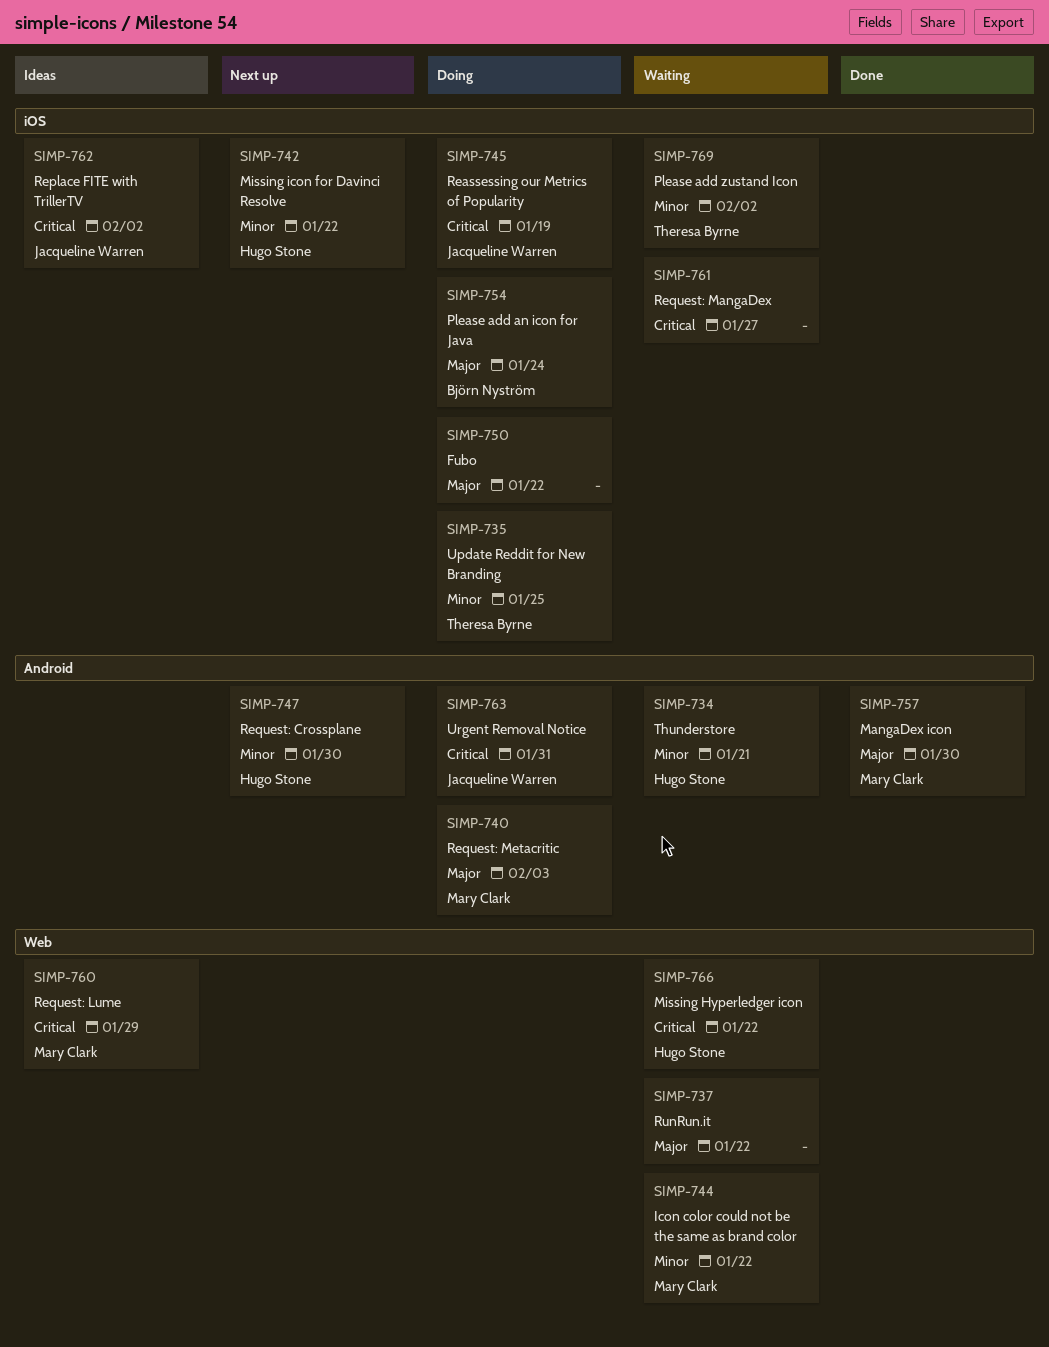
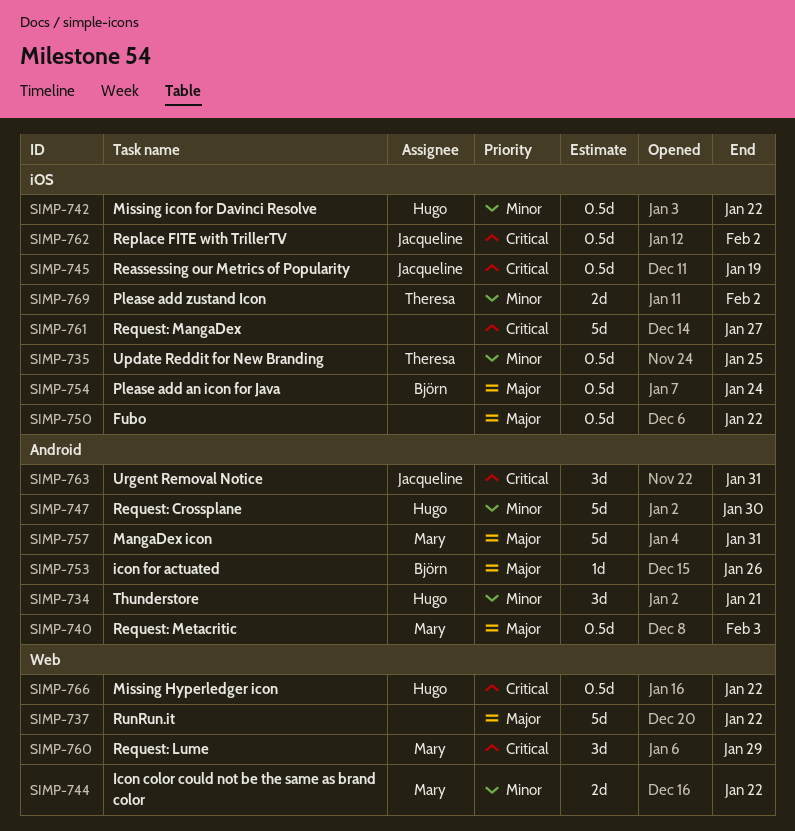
SIMP-753: none -> present
SIMP-757, due: Jan 30 -> Jan 31

